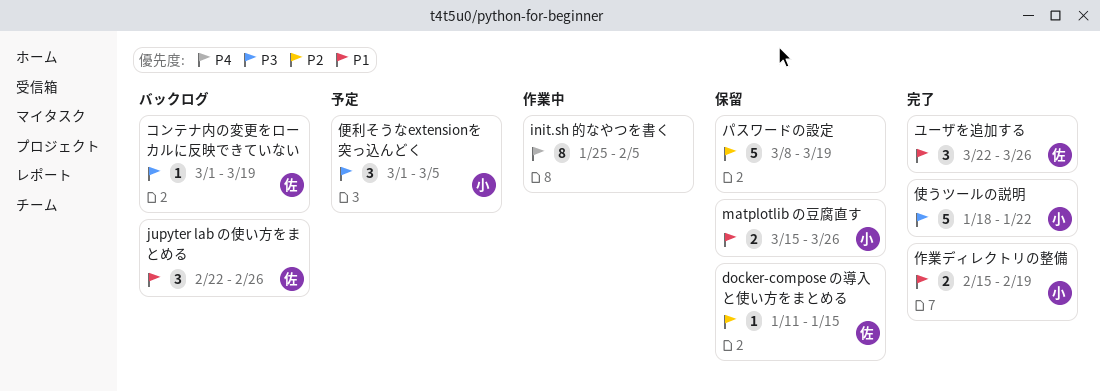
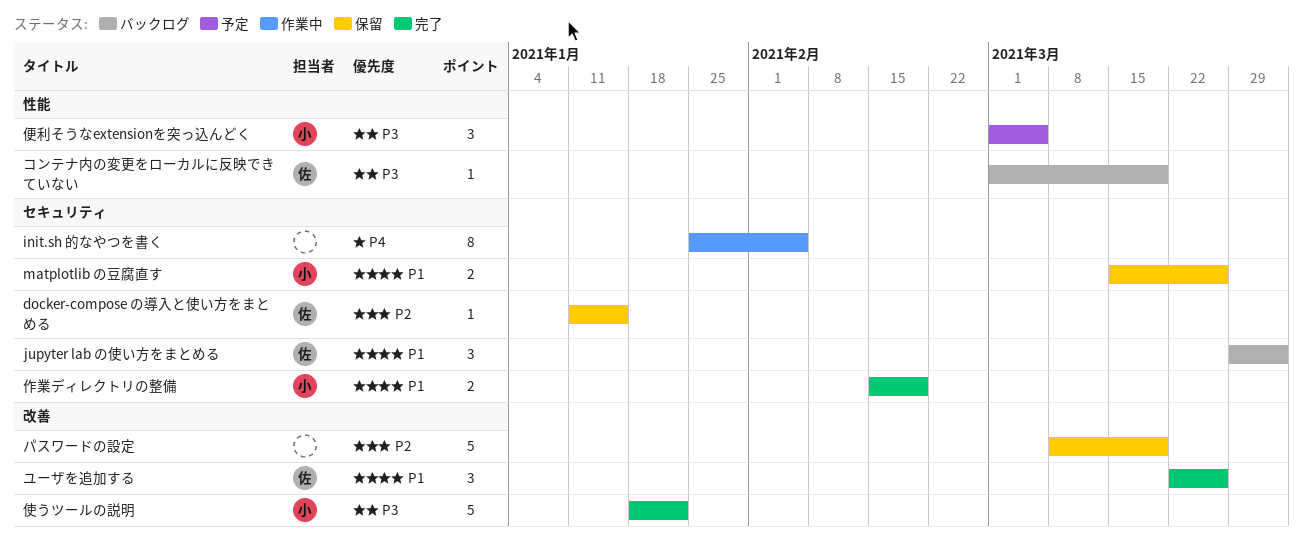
jupyter lab の使い方をまとめる, start: Feb 22 -> Mar 29
jupyter lab の使い方をまとめる, due: Feb 26 -> Apr 2

